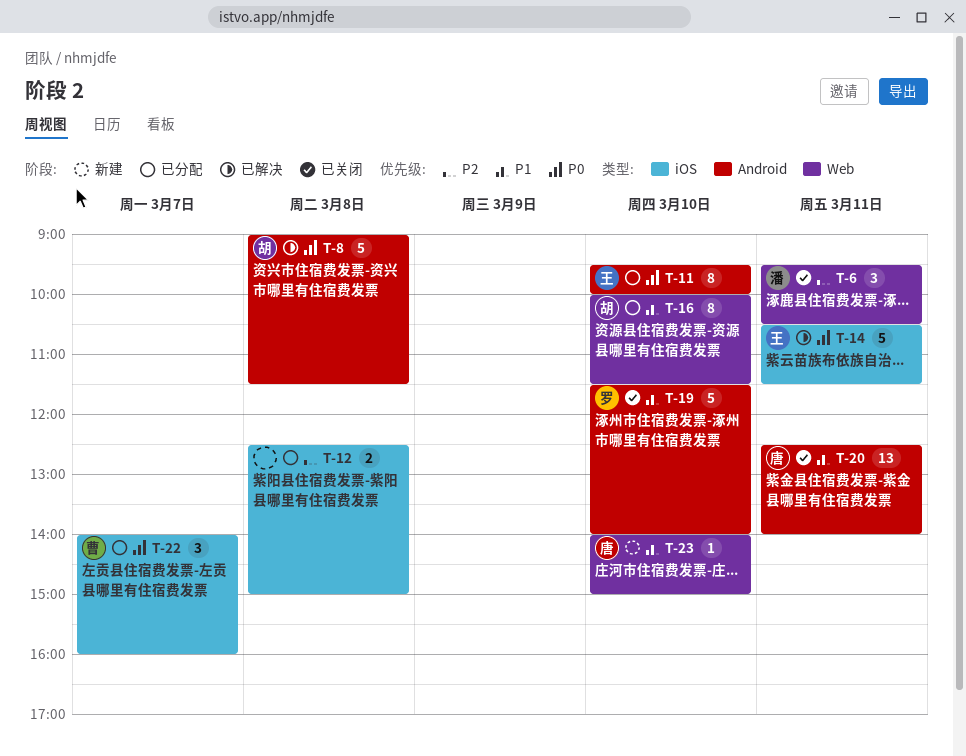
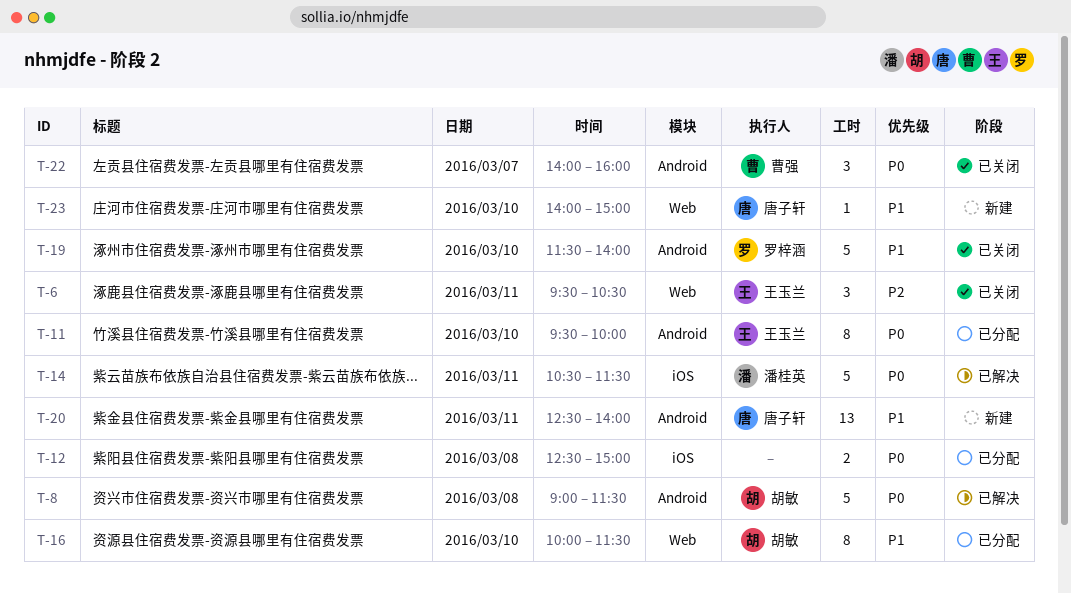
T-6, owner: 潘桂英 -> 王玉兰
T-12, priority: P2 -> P0
T-14, owner: 王玉兰 -> 潘桂英
T-20, status: 已关闭 -> 新建
T-22, status: 已分配 -> 已关闭
T-22, label: iOS -> Android

